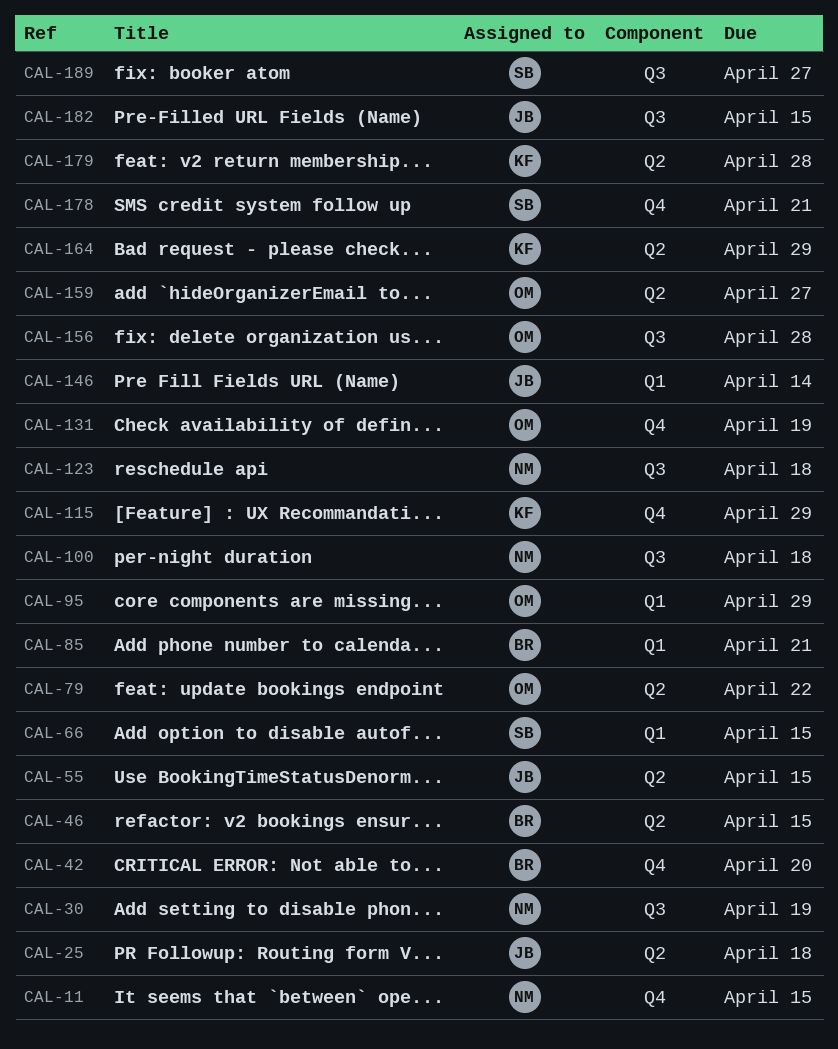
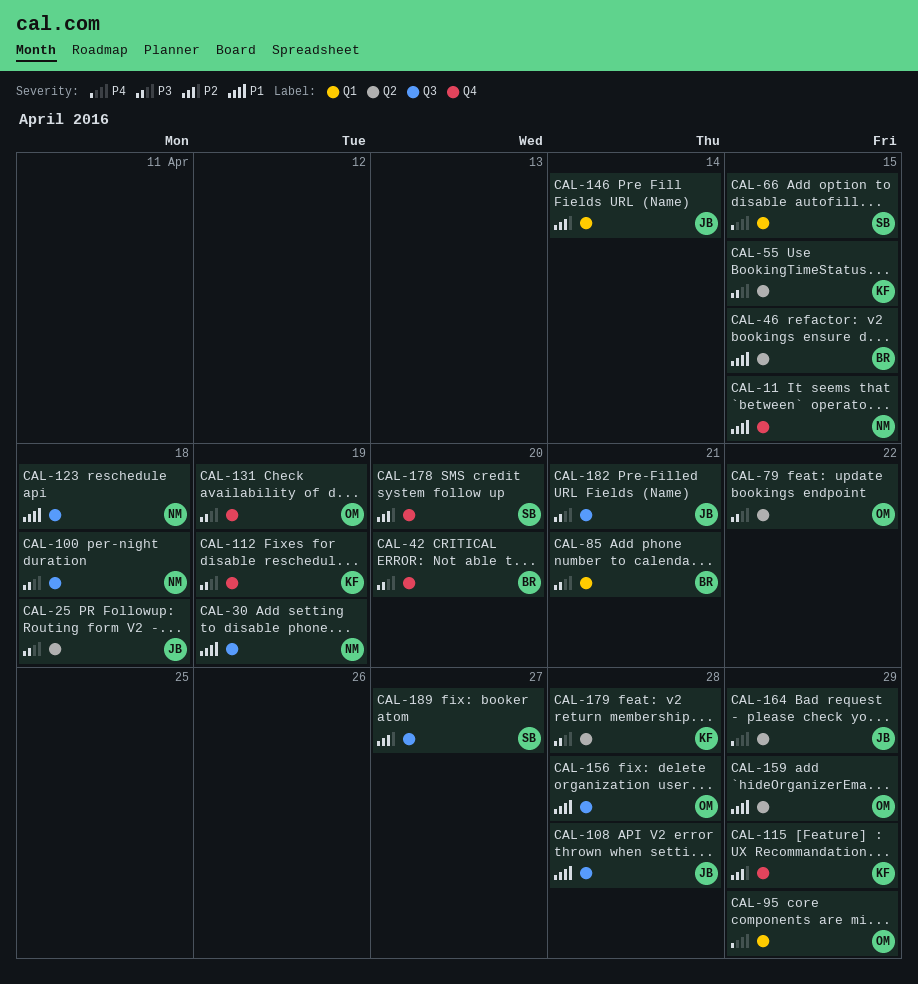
CAL-55, owner: JB -> KF
CAL-108: none -> present
CAL-112: none -> present
CAL-159, due: Apr 27 -> Apr 29
CAL-164, owner: KF -> JB
CAL-178, due: Apr 21 -> Apr 20
CAL-182, due: Apr 15 -> Apr 21

